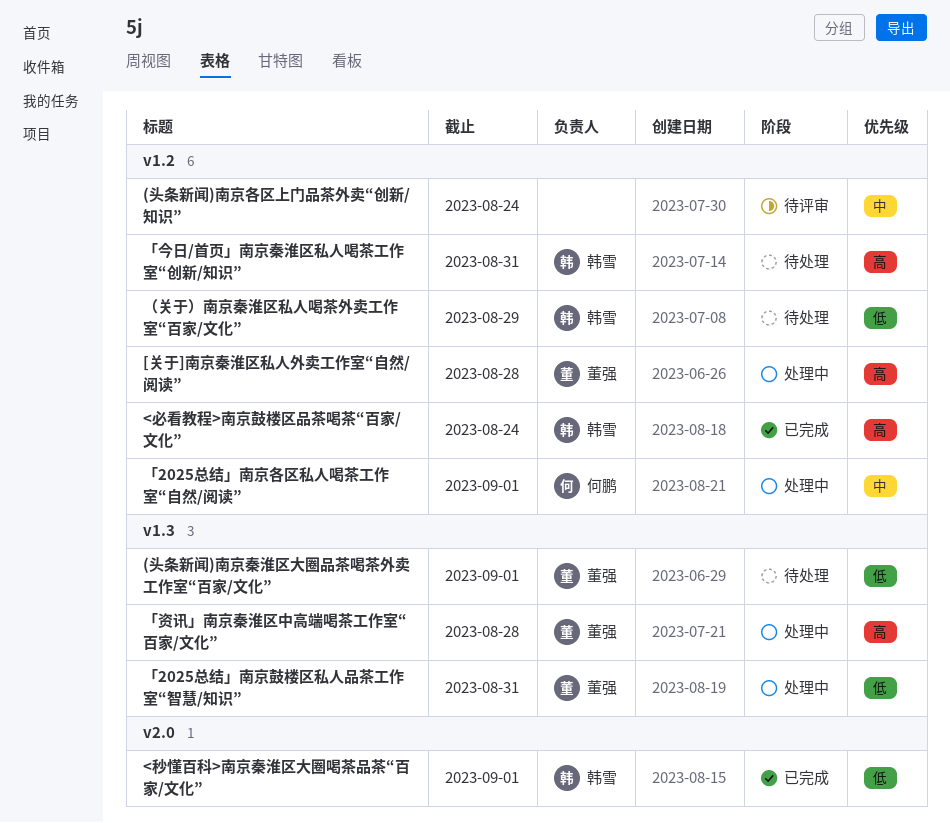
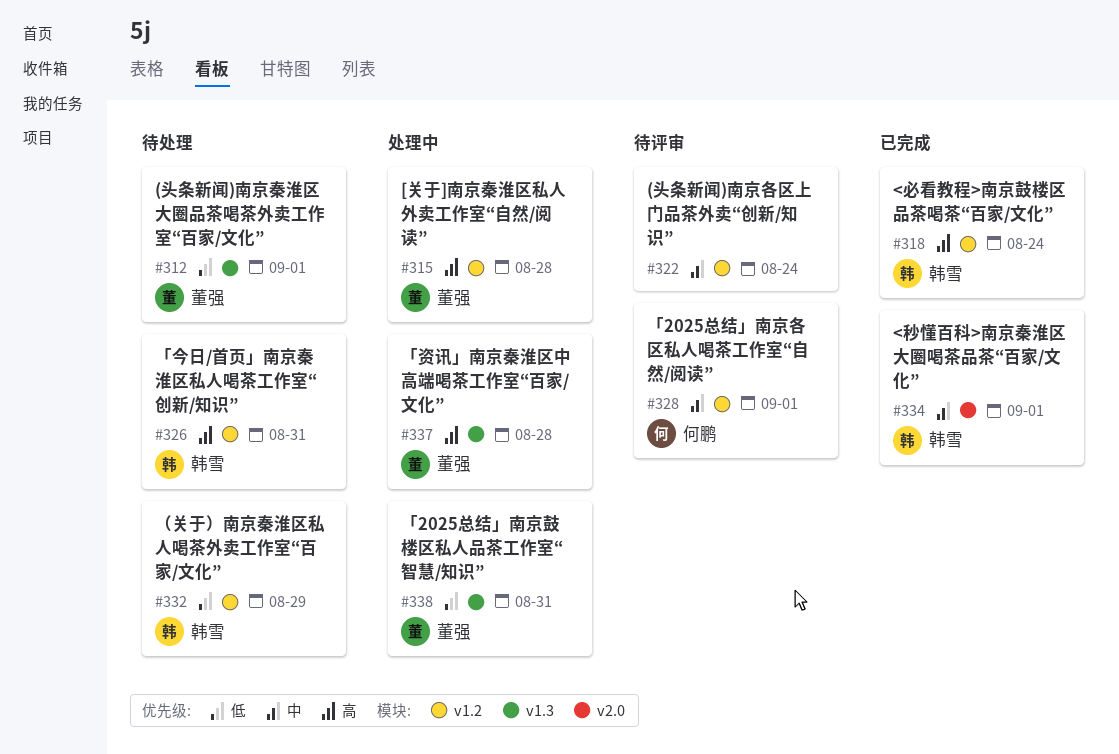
<秒懂百科>南京秦淮区大圈喝茶品茶“百家/文化”, priority: 低 -> 中
「2025总结」南京各区私人喝茶工作室“自然/阅读”, status: 处理中 -> 待评审

